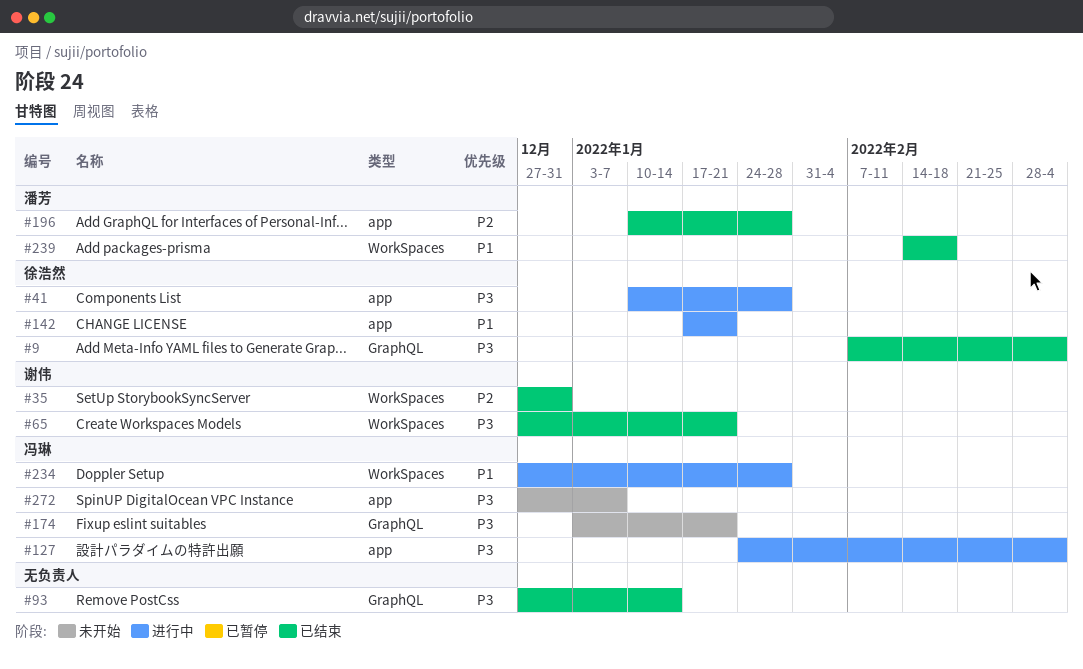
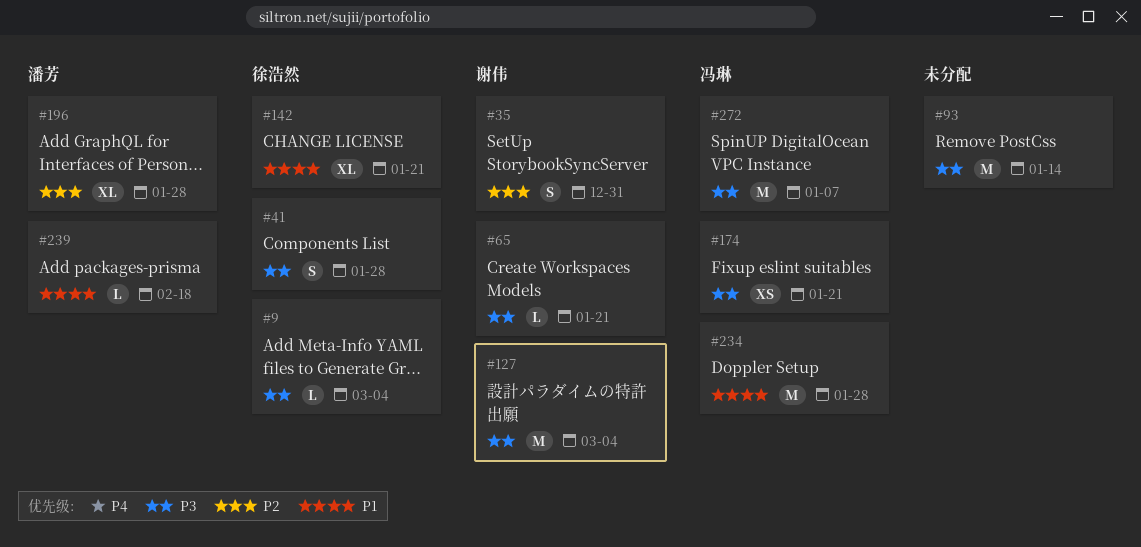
#127, owner: 冯琳 -> 谢伟

